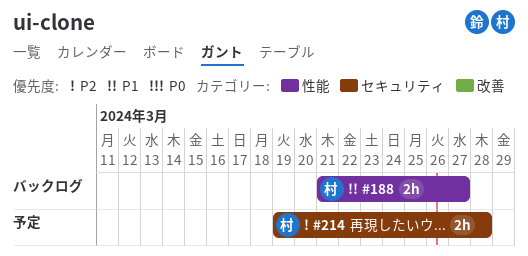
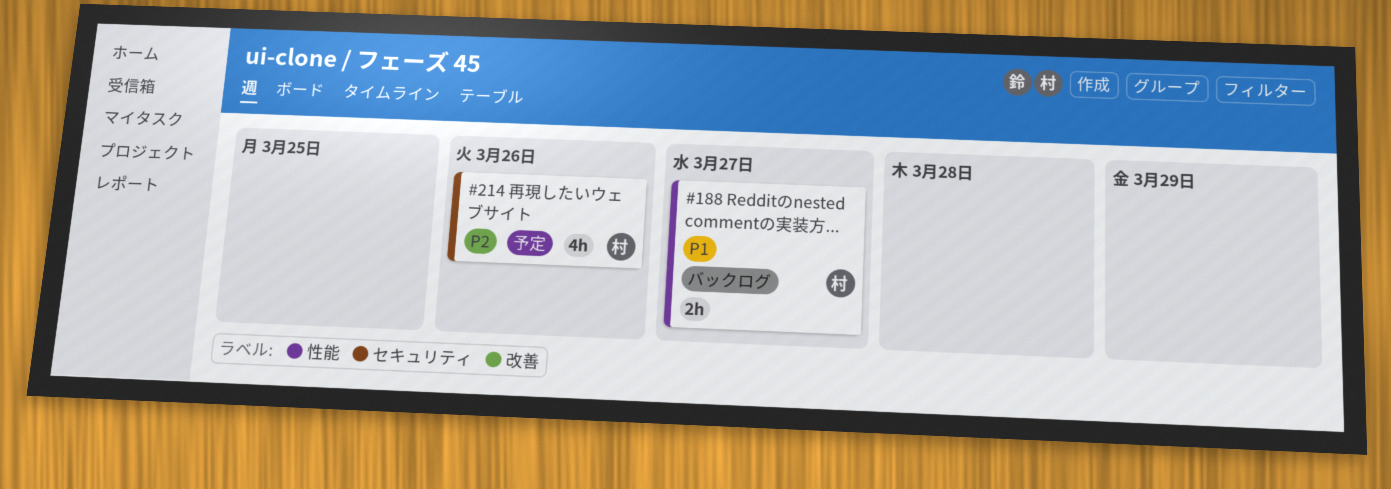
#214, estimate: 2h -> 4h
#214, due: Mar 28 -> Mar 26

